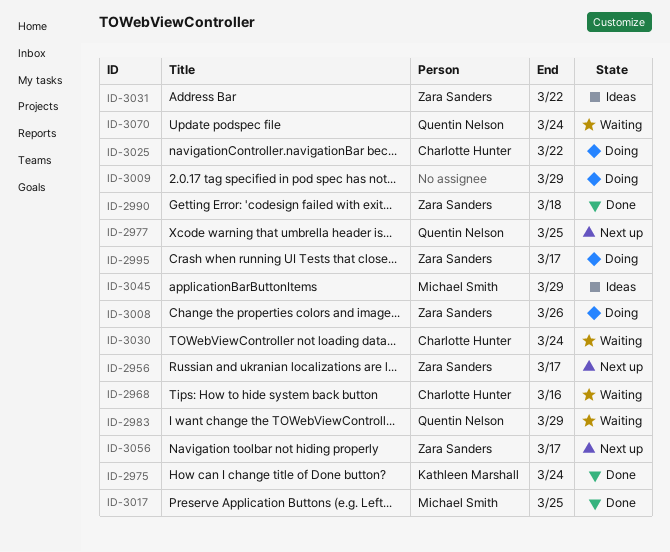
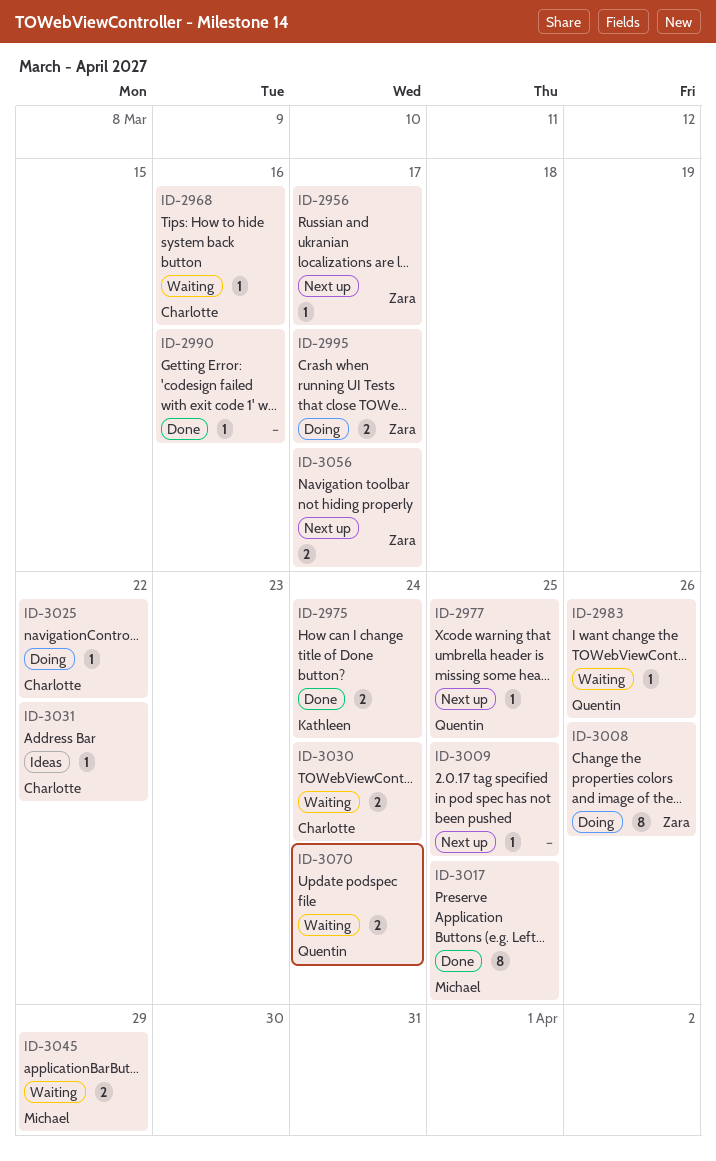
ID-2983, due: Mar 29 -> Mar 26
ID-2990, owner: Zara Sanders -> none
ID-2990, due: Mar 18 -> Mar 16
ID-3009, status: Doing -> Next up
ID-3009, due: Mar 29 -> Mar 25
ID-3031, owner: Zara Sanders -> Charlotte Hunter
ID-3045, status: Ideas -> Waiting

